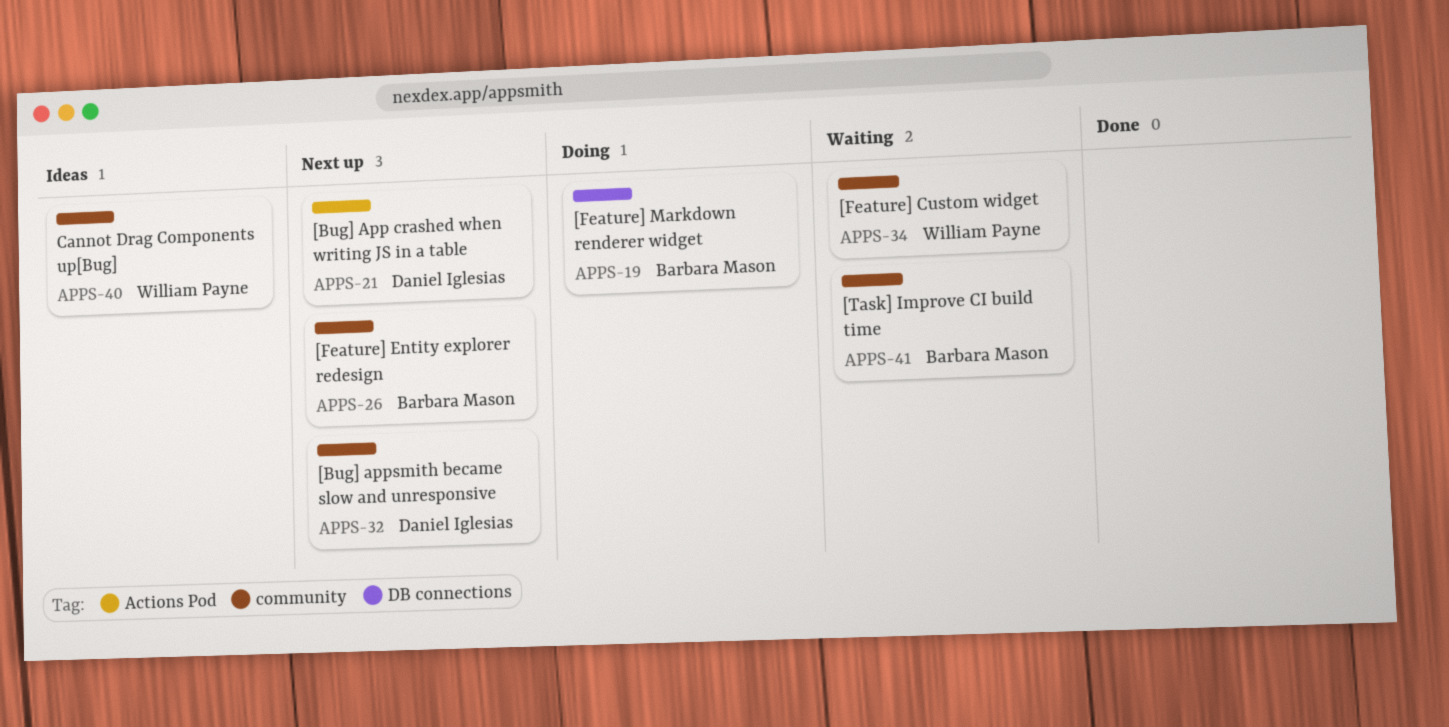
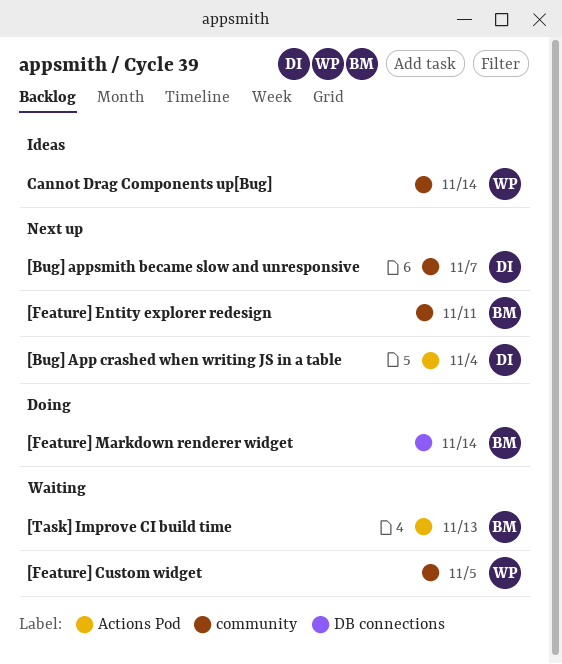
[Task] Improve CI build time, label: community -> Actions Pod

